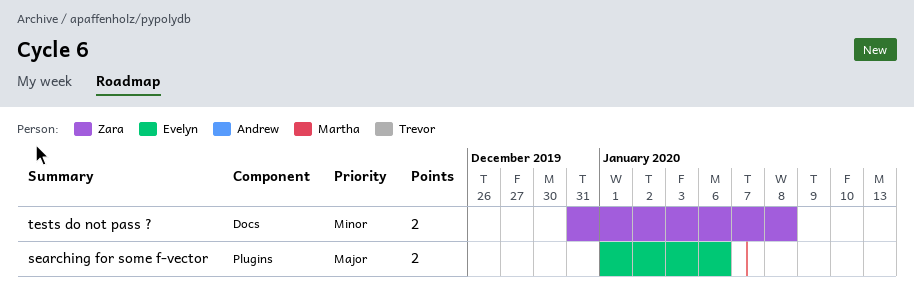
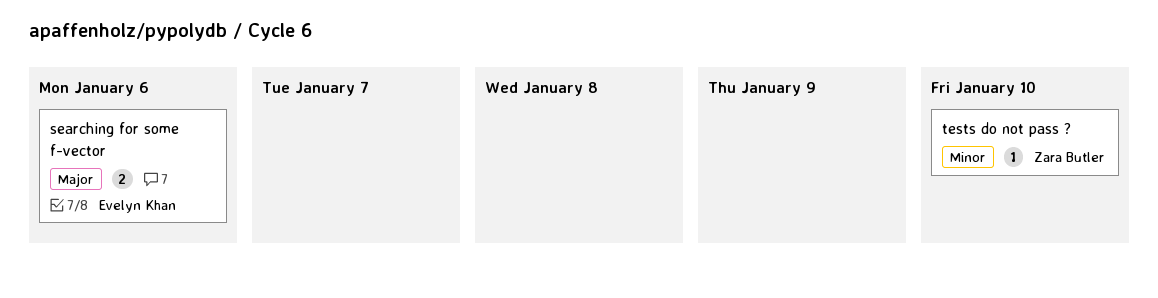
tests do not pass ?, estimate: 2 -> 1
tests do not pass ?, due: Jan 8 -> Jan 10

